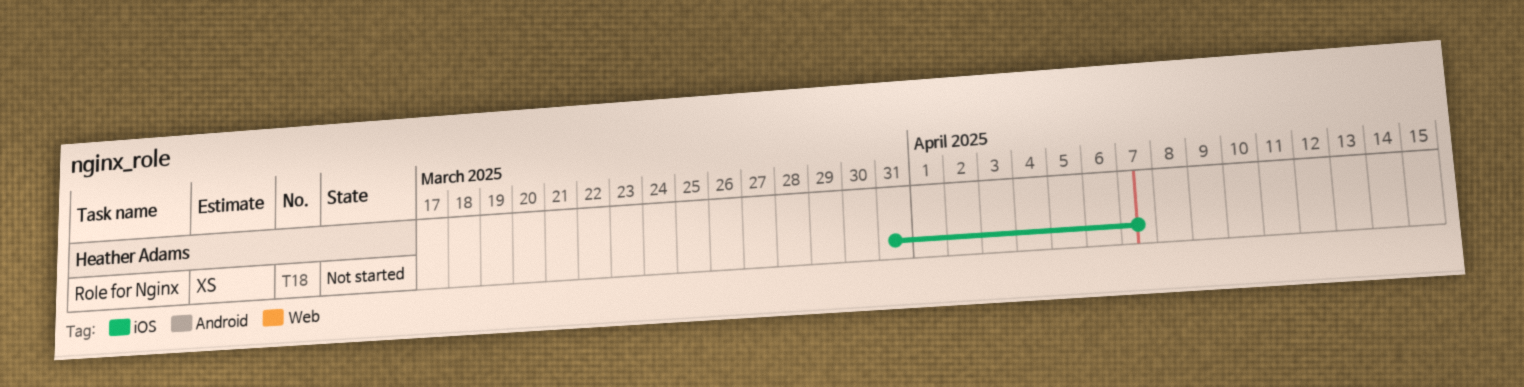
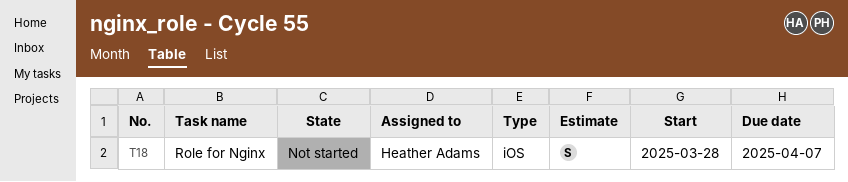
T18, estimate: XS -> S
T18, start: Mar 31 -> Mar 28

